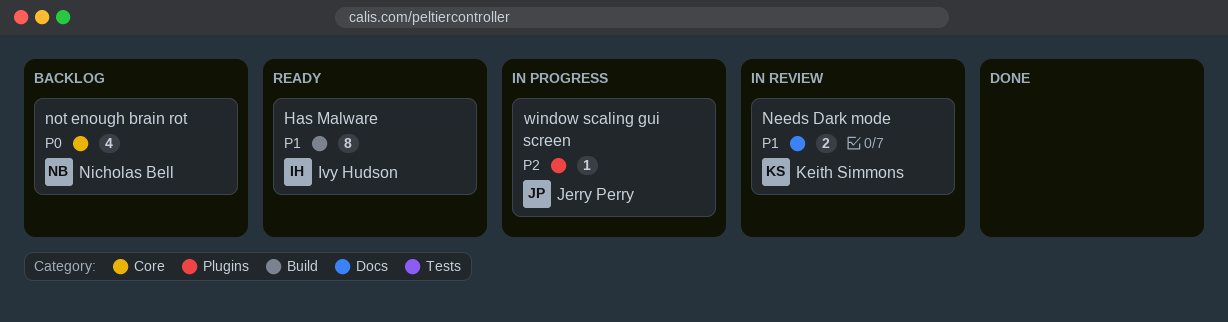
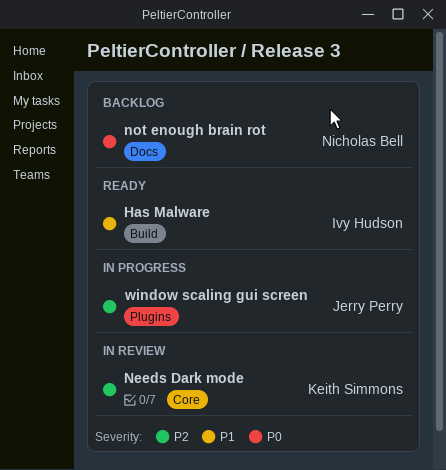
Needs Dark mode, priority: P1 -> P2
Needs Dark mode, label: Docs -> Core
not enough brain rot, label: Core -> Docs

